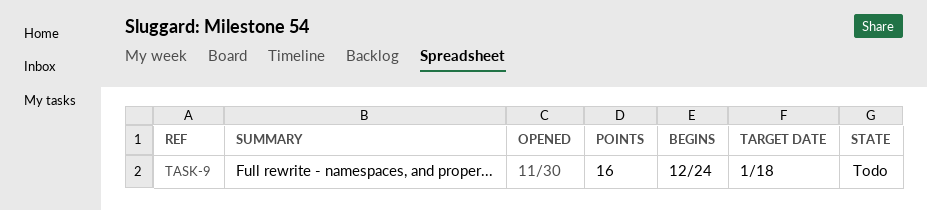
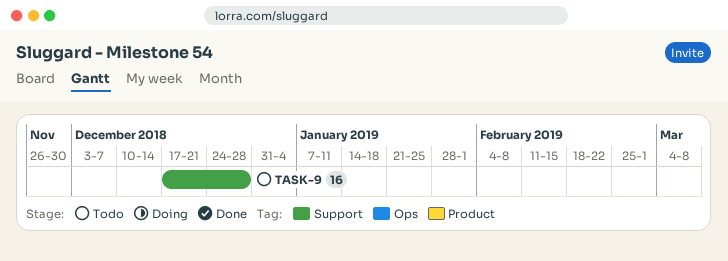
TASK-9, start: Dec 24 -> Dec 17
TASK-9, due: Jan 18 -> Dec 28

